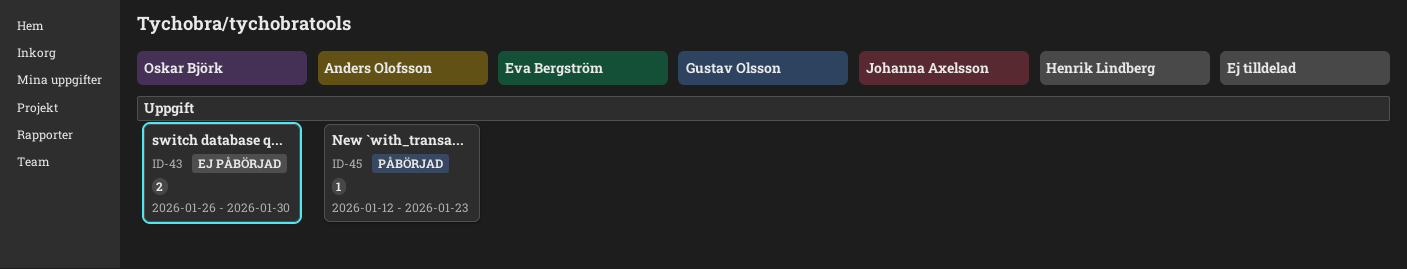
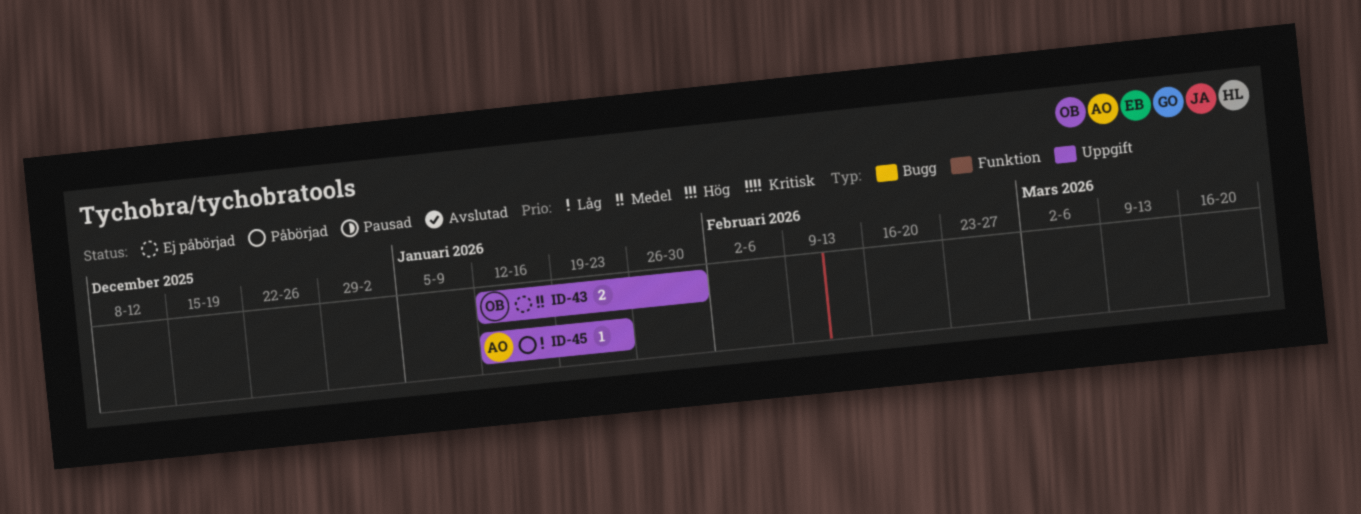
ID-43, start: Jan 26 -> Jan 12

